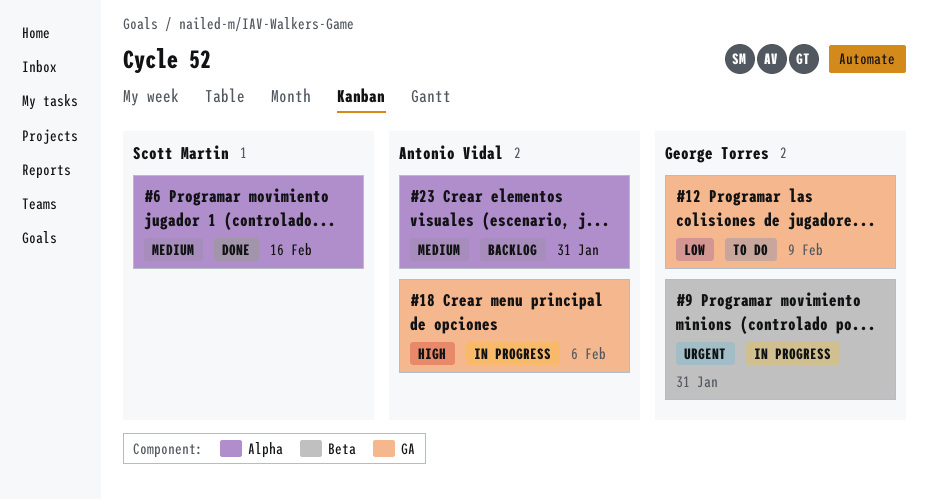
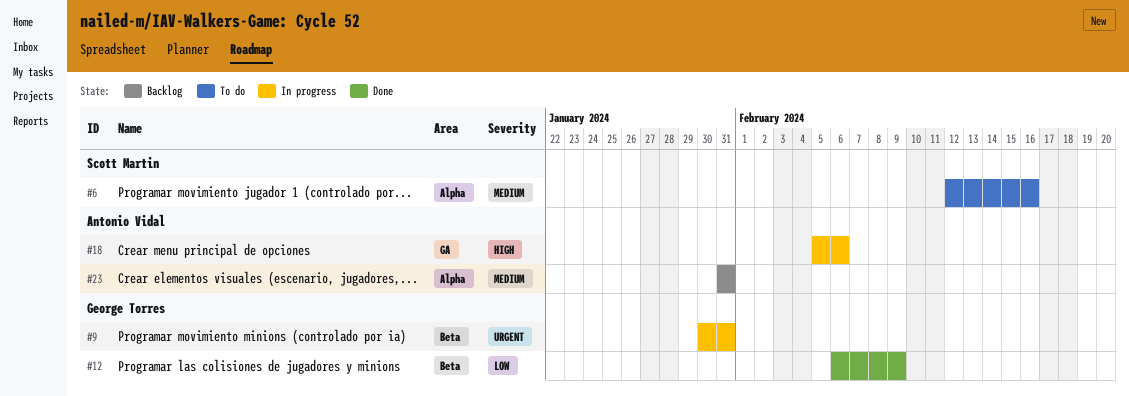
#6, status: Done -> To do
#12, status: To do -> Done
#12, label: GA -> Beta

